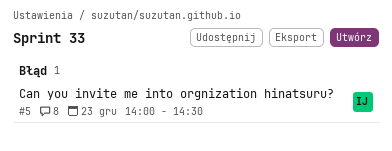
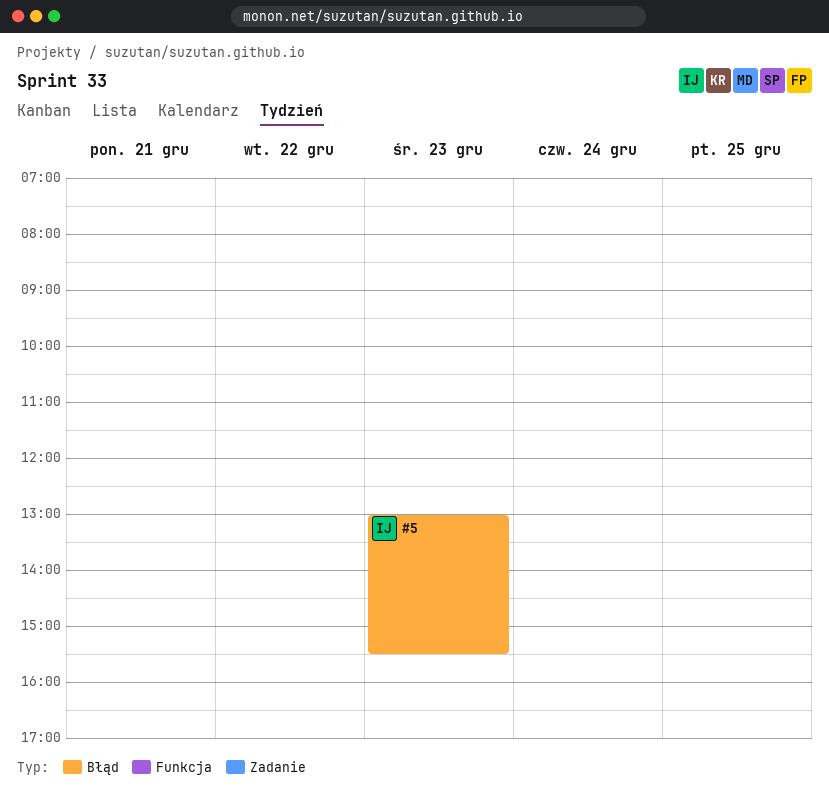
#5, begins: 14:00 -> 13:00
#5, ends: 14:30 -> 15:30

